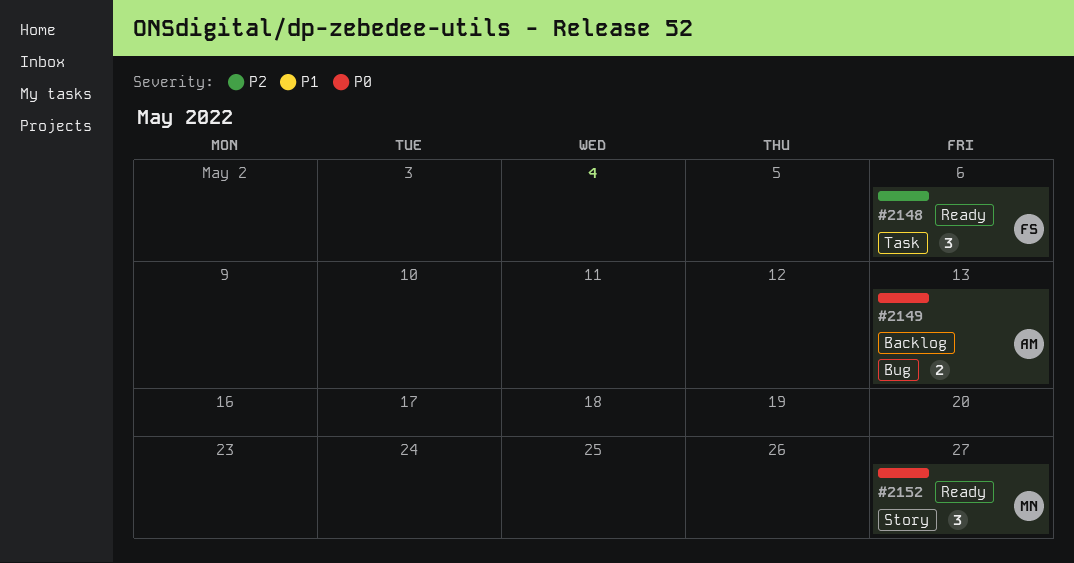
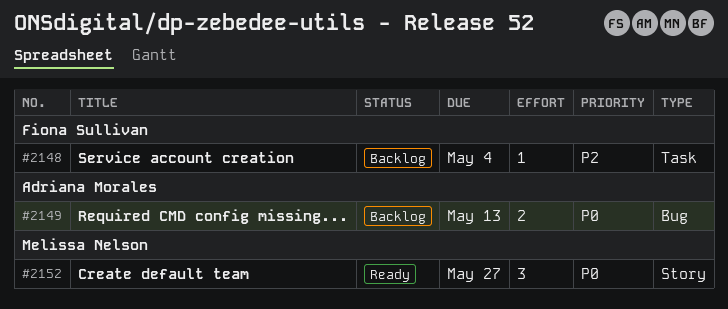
#2148, status: Ready -> Backlog
#2148, estimate: 3 -> 1
#2148, due: May 6 -> May 4

